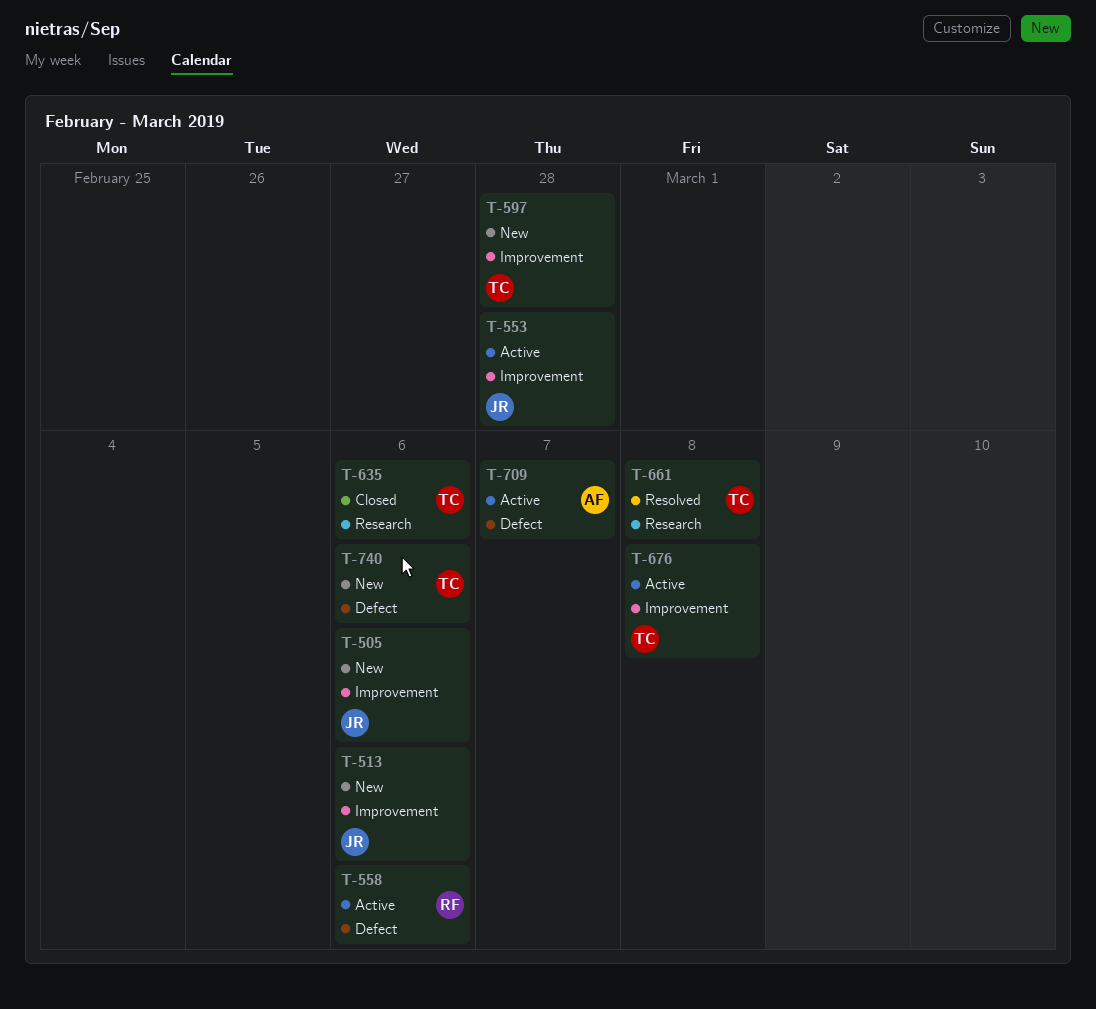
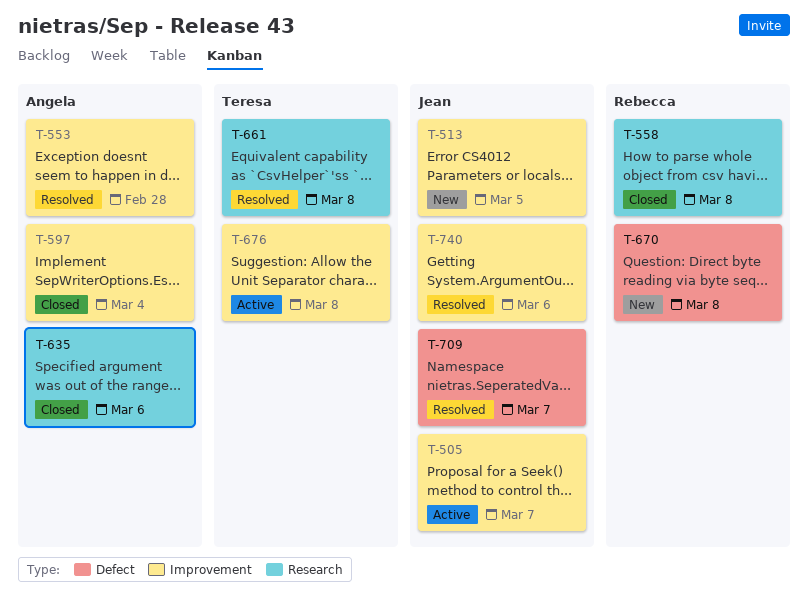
T-505, status: New -> Active
T-505, due: Mar 6 -> Mar 7
T-513, due: Mar 6 -> Mar 5
T-553, status: Active -> Resolved
T-553, owner: Jean -> Angela
T-558, status: Active -> Closed
T-558, label: Defect -> Research
T-558, due: Mar 6 -> Mar 8
T-597, status: New -> Closed
T-597, owner: Teresa -> Angela
T-597, due: Feb 28 -> Mar 4
T-635, owner: Teresa -> Angela
T-670: none -> present
T-709, status: Active -> Resolved
T-709, owner: Angela -> Jean
T-740, status: New -> Resolved
T-740, owner: Teresa -> Jean
T-740, label: Defect -> Improvement

